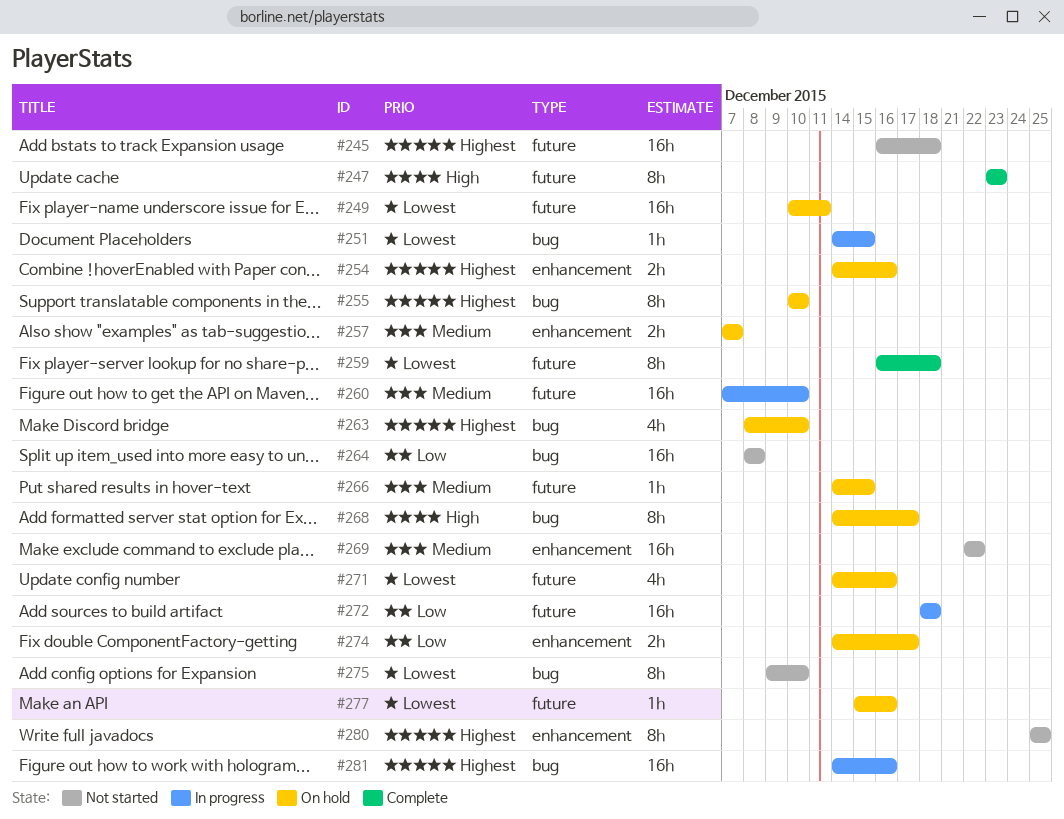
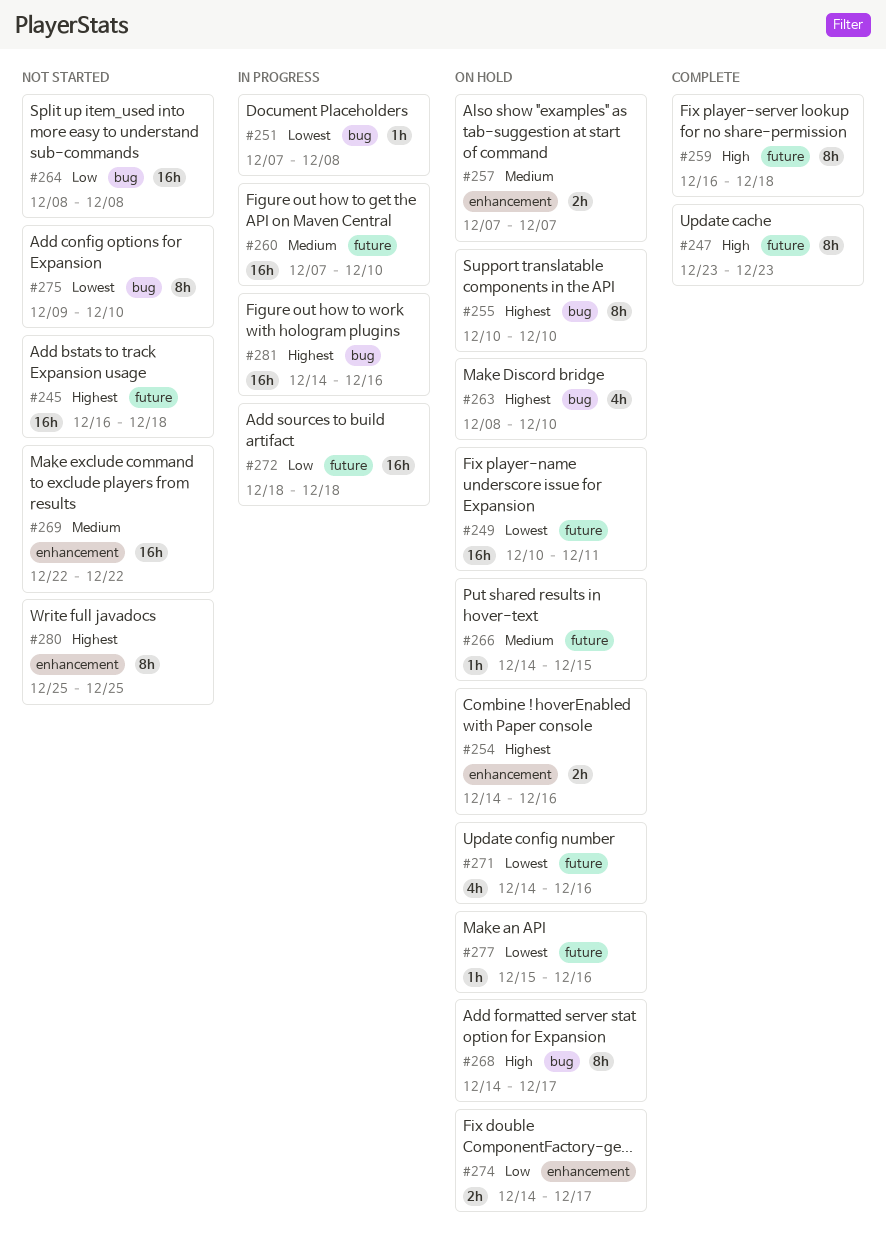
#251, start: Dec 14 -> Dec 7
#251, due: Dec 15 -> Dec 8
#259, priority: Lowest -> High

